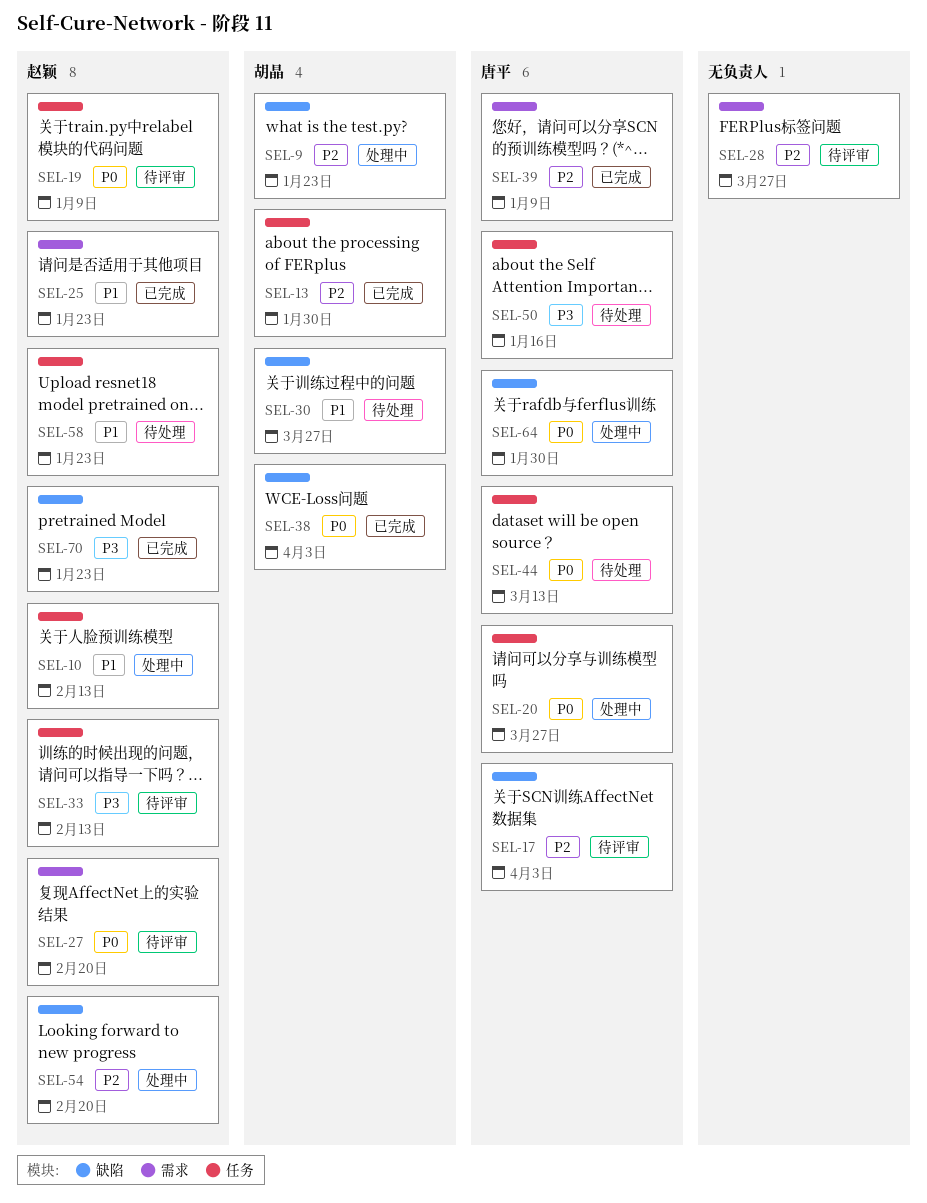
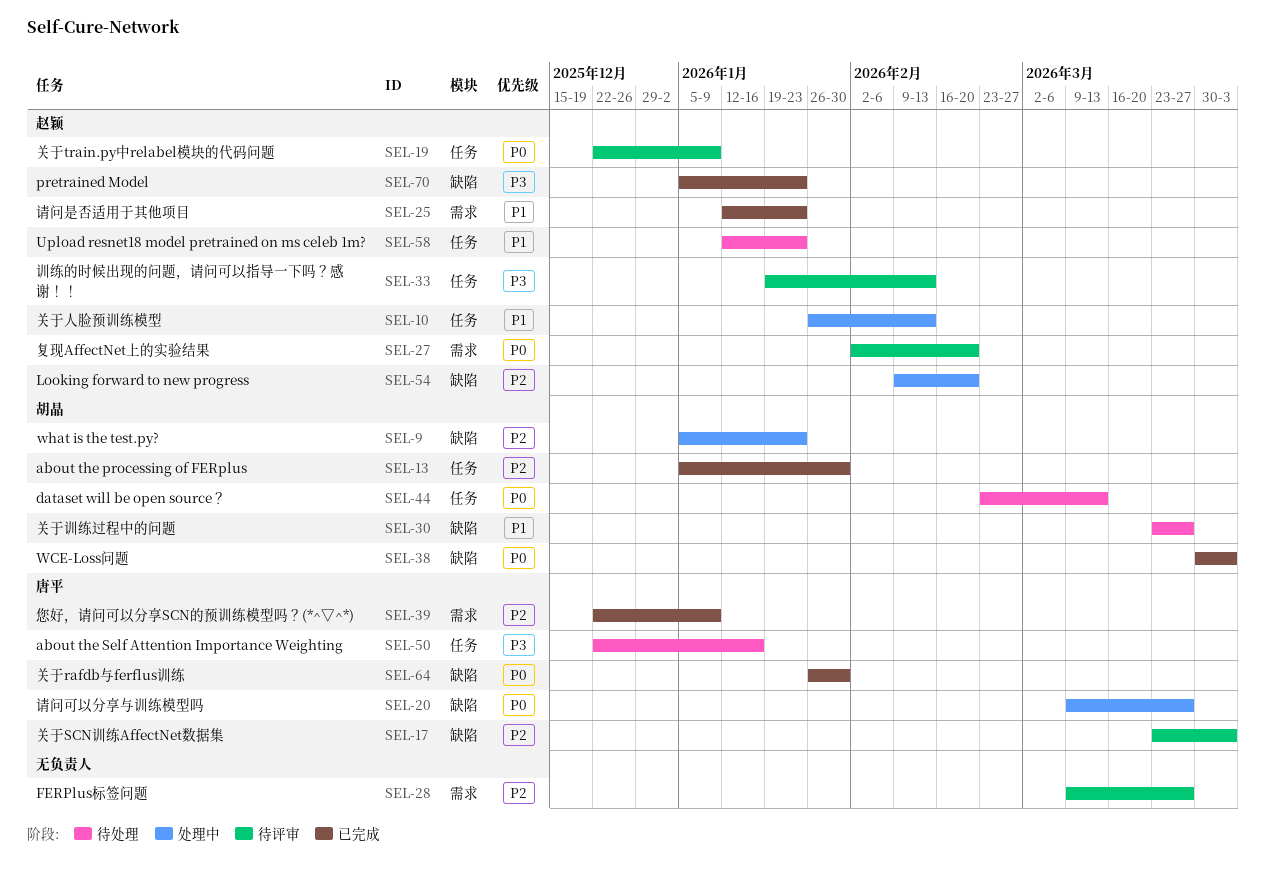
SEL-20, label: 任务 -> 缺陷
SEL-44, owner: 唐平 -> 胡晶
SEL-64, status: 处理中 -> 已完成

